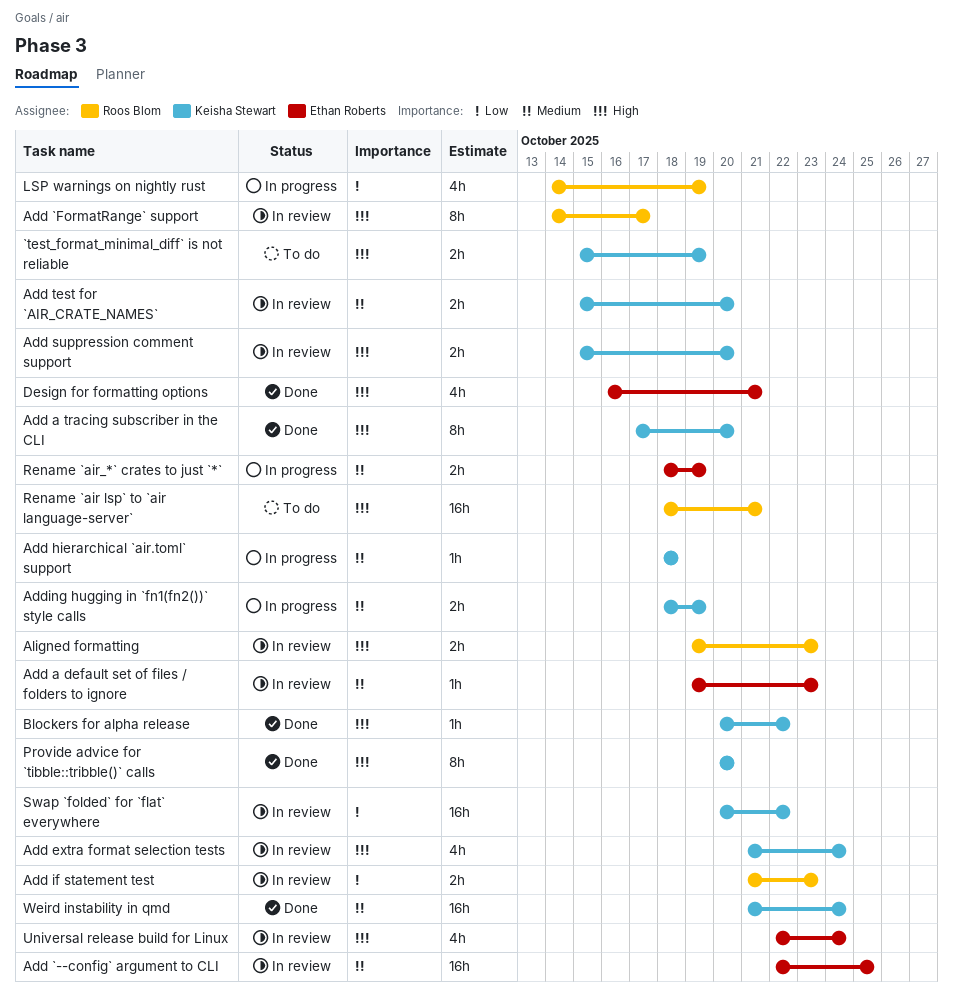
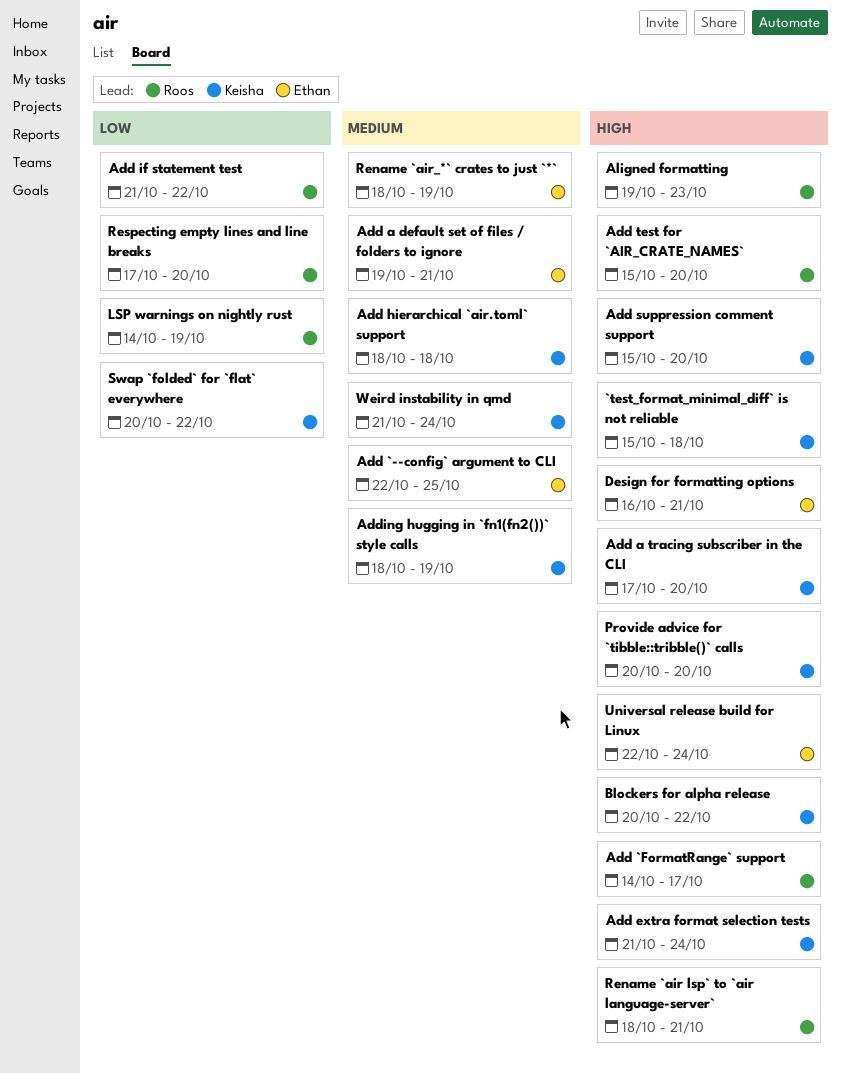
`test_format_minimal_diff` is not reliable, due: Oct 19 -> Oct 18
Add a default set of files / folders to ignore, due: Oct 23 -> Oct 21
Add if statement test, due: Oct 23 -> Oct 22
Add test for `AIR_CRATE_NAMES`, owner: Keisha Stewart -> Roos Blom
Add test for `AIR_CRATE_NAMES`, priority: Medium -> High
Respecting empty lines and line breaks: none -> present

